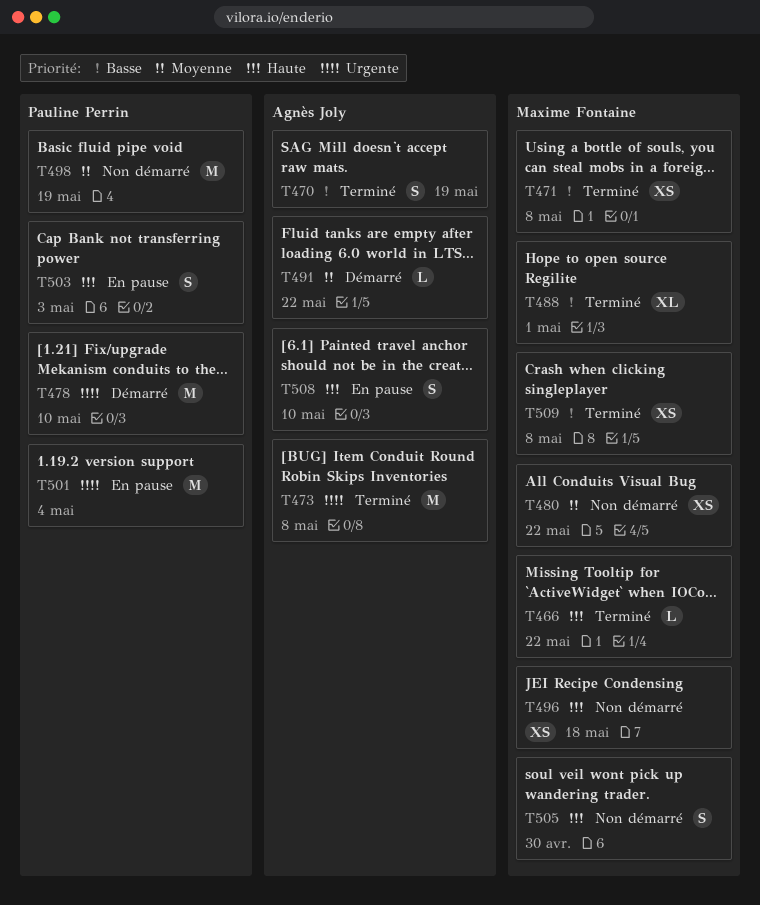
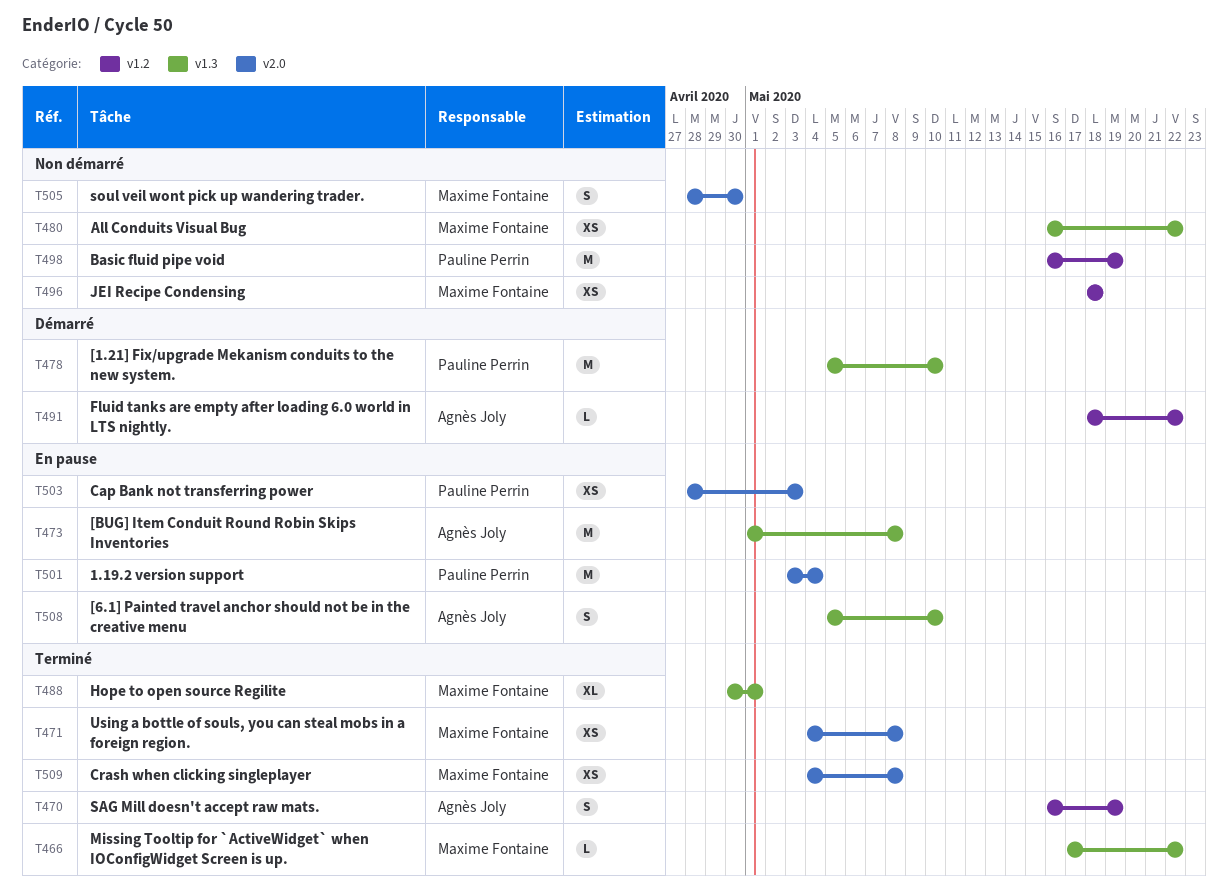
T473, status: Terminé -> En pause
T503, estimate: S -> XS

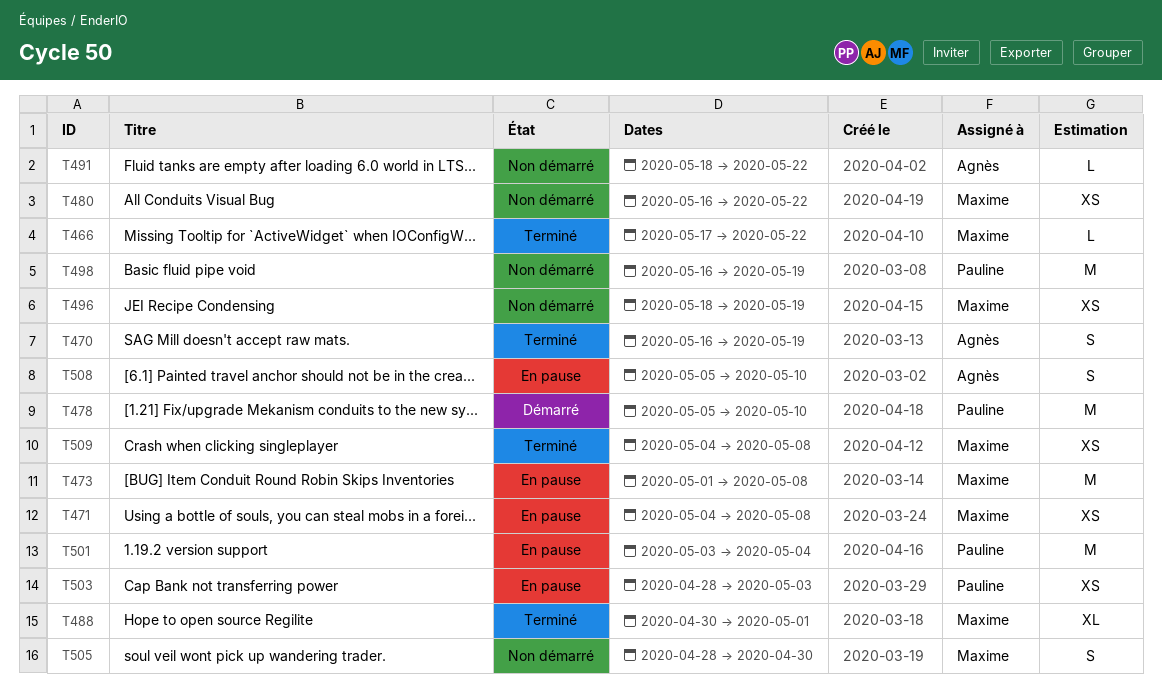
T471, status: Terminé -> En pause
T473, owner: Agnès Joly -> Maxime Fontaine
T491, status: Démarré -> Non démarré
T496, due: May 18 -> May 19

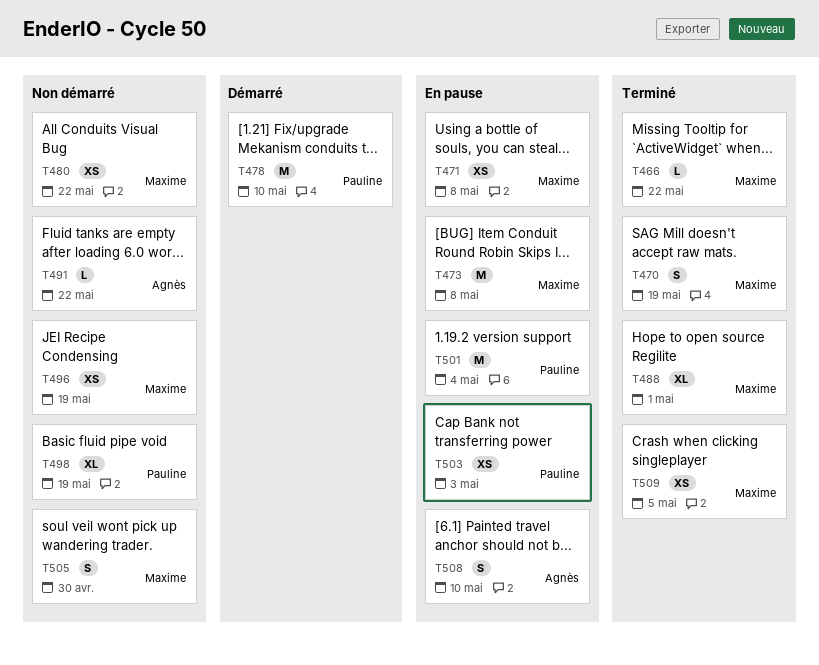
T470, owner: Agnès -> Maxime
T498, estimate: M -> XL
T509, due: May 8 -> May 5

